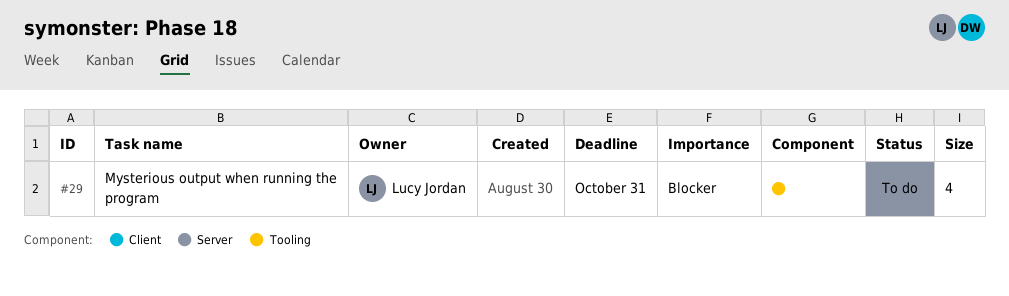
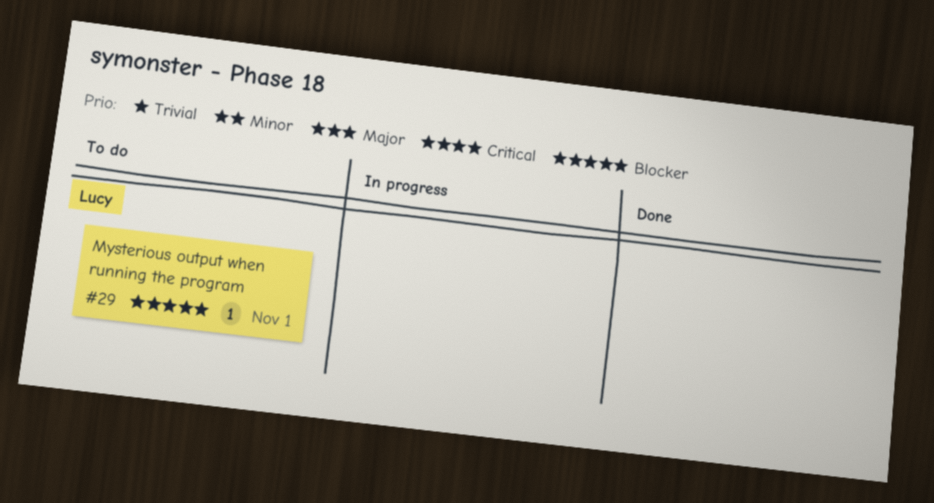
#29, estimate: 4 -> 1
#29, due: Oct 31 -> Nov 1

